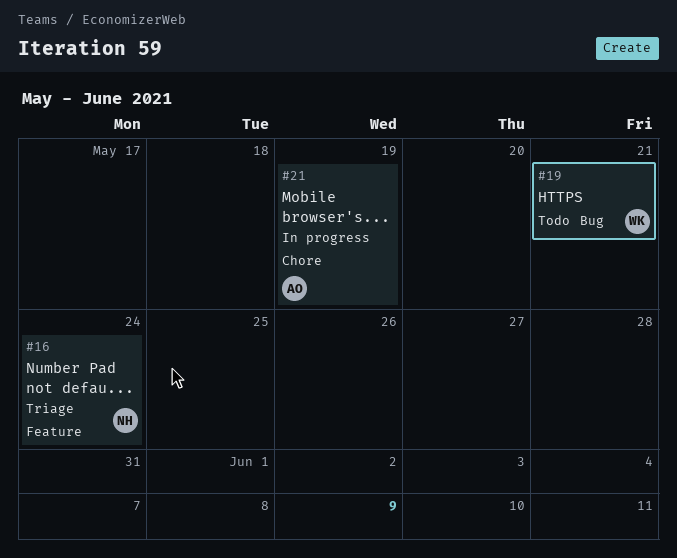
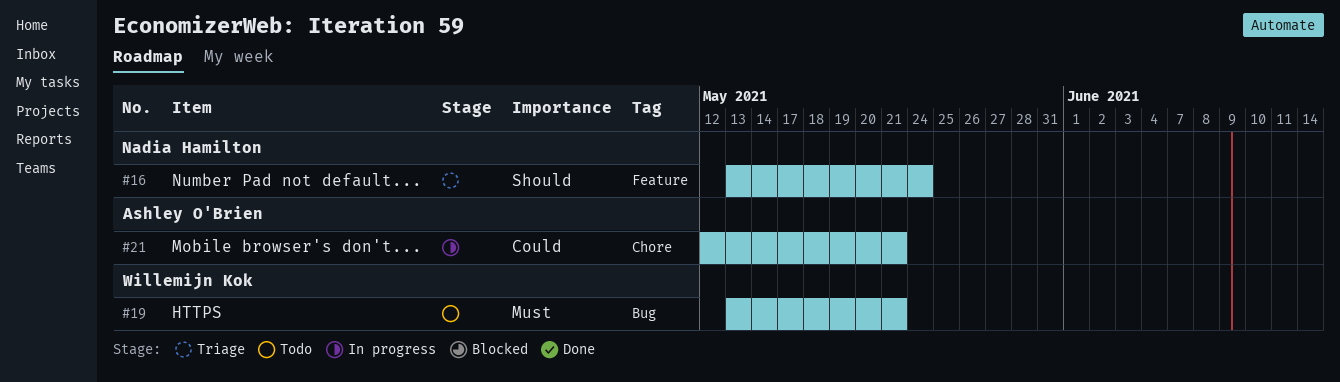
#21, due: May 19 -> May 21

